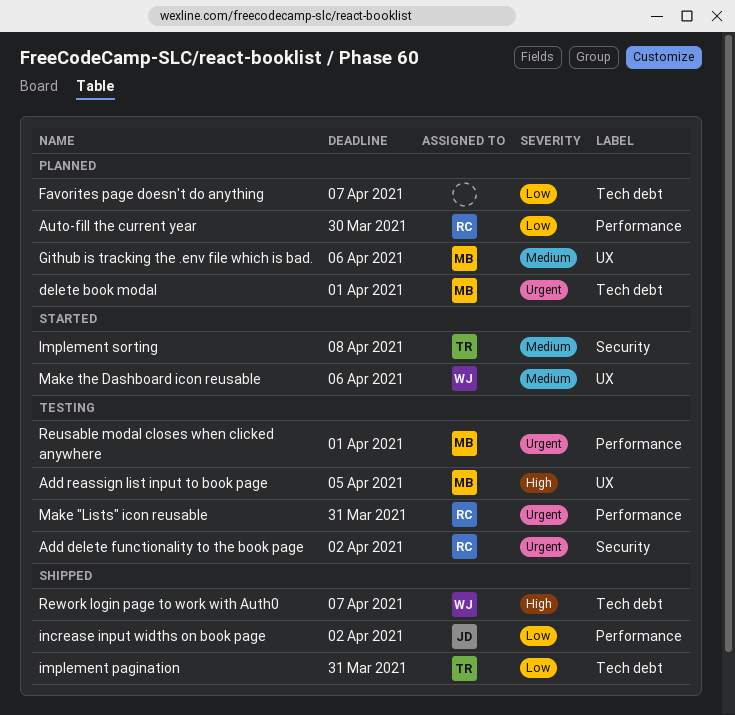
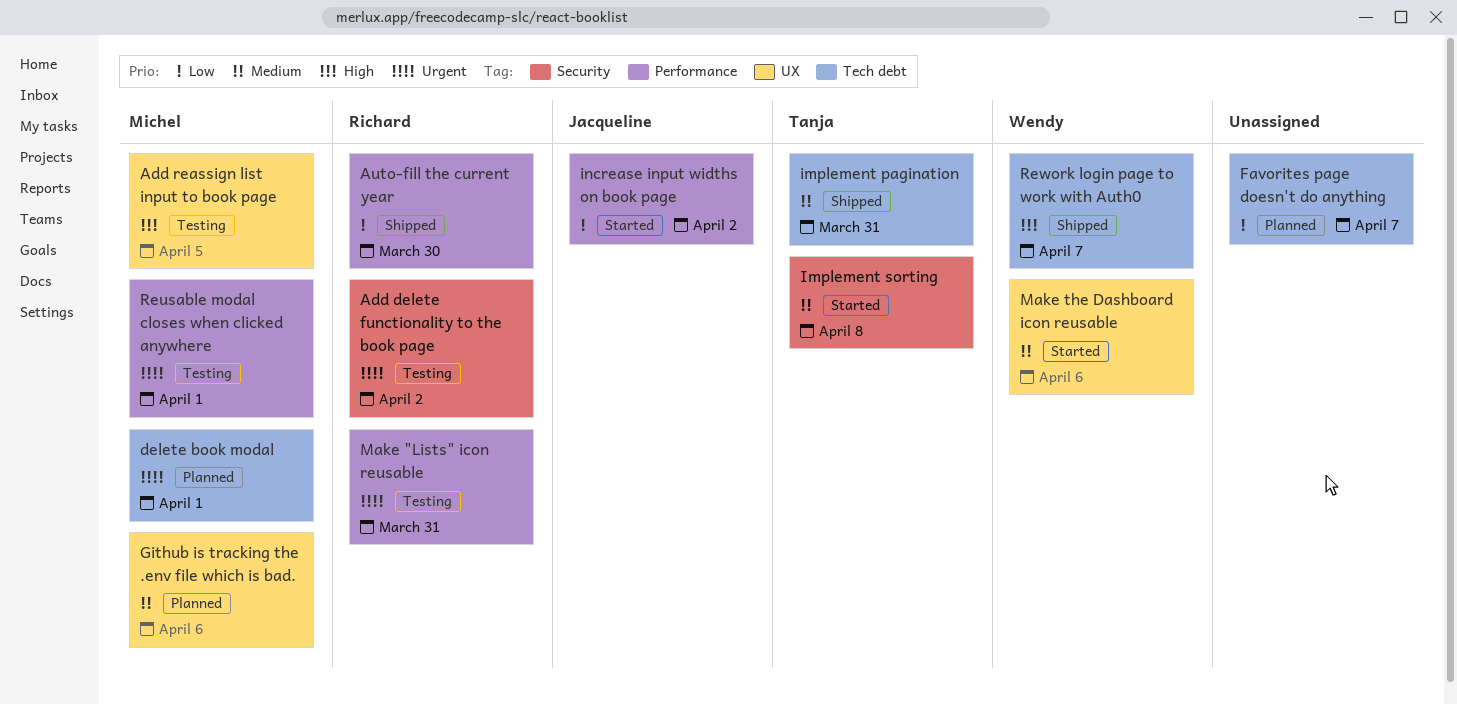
Auto-fill the current year, status: Planned -> Shipped
implement pagination, priority: Low -> Medium
increase input widths on book page, status: Shipped -> Started

